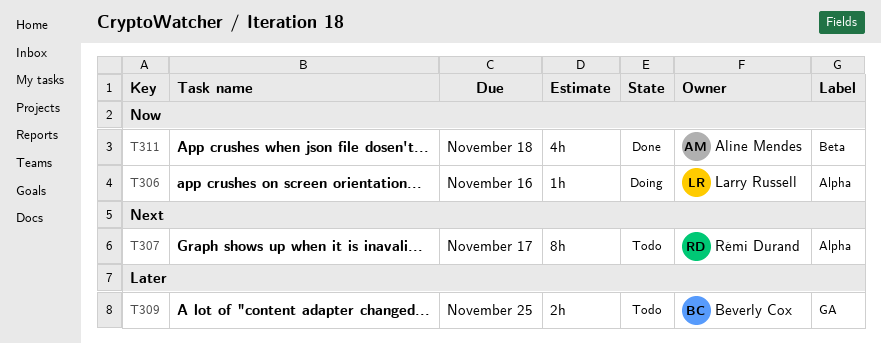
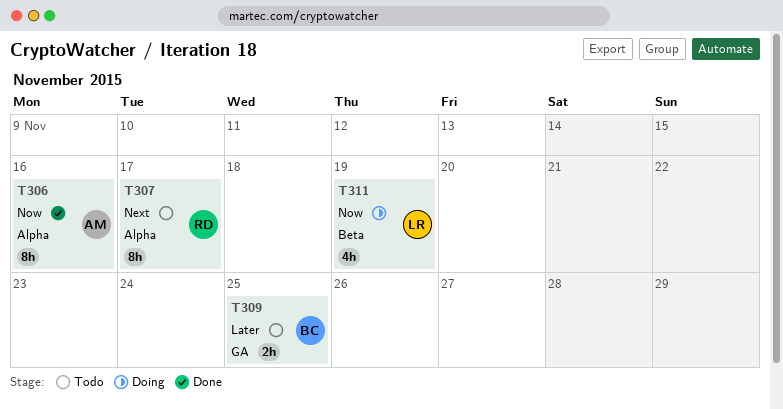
T306, status: Doing -> Done
T306, owner: Larry Russell -> Aline Mendes
T306, estimate: 1h -> 8h
T311, status: Done -> Doing
T311, owner: Aline Mendes -> Larry Russell
T311, due: Nov 18 -> Nov 19

